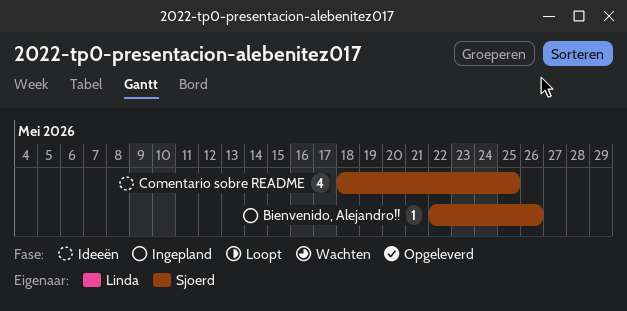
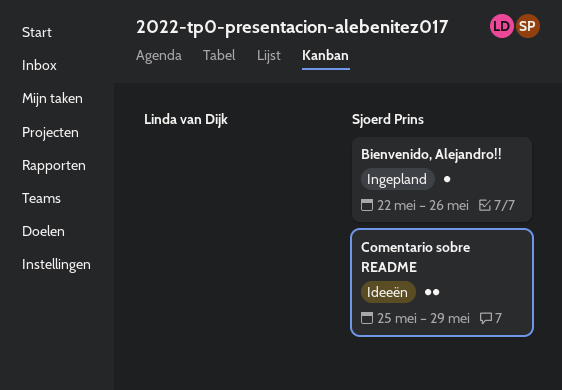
Comentario sobre README, estimate: 4 -> 2
Comentario sobre README, start: May 18 -> May 25
Comentario sobre README, due: May 25 -> May 29

